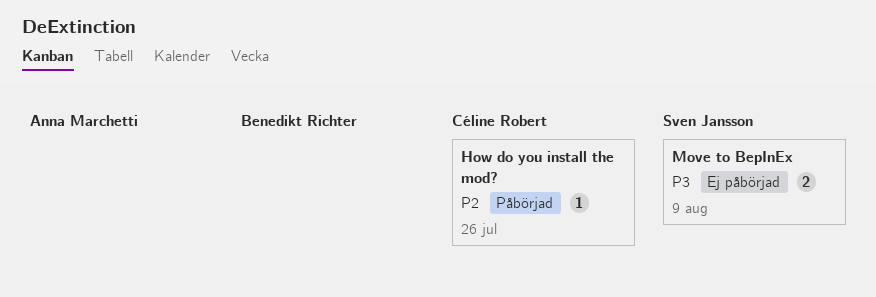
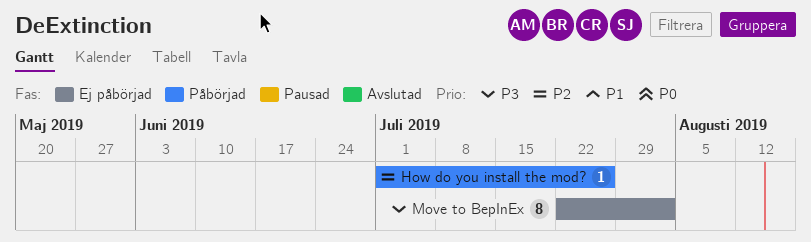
Move to BepInEx, estimate: 2 -> 8
Move to BepInEx, due: Aug 9 -> Aug 2

